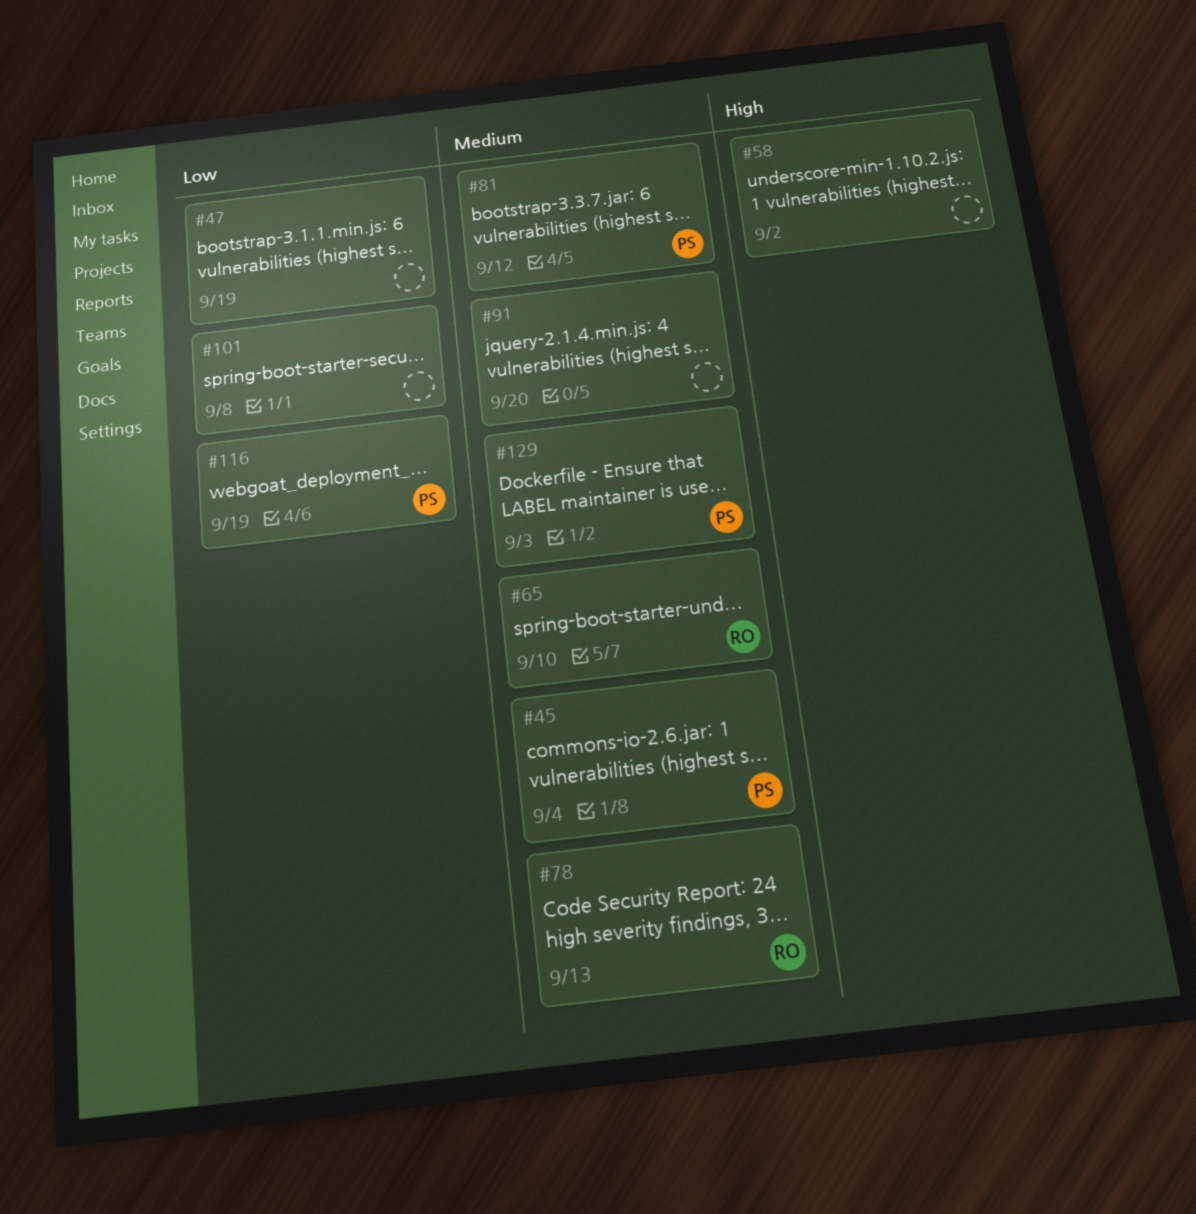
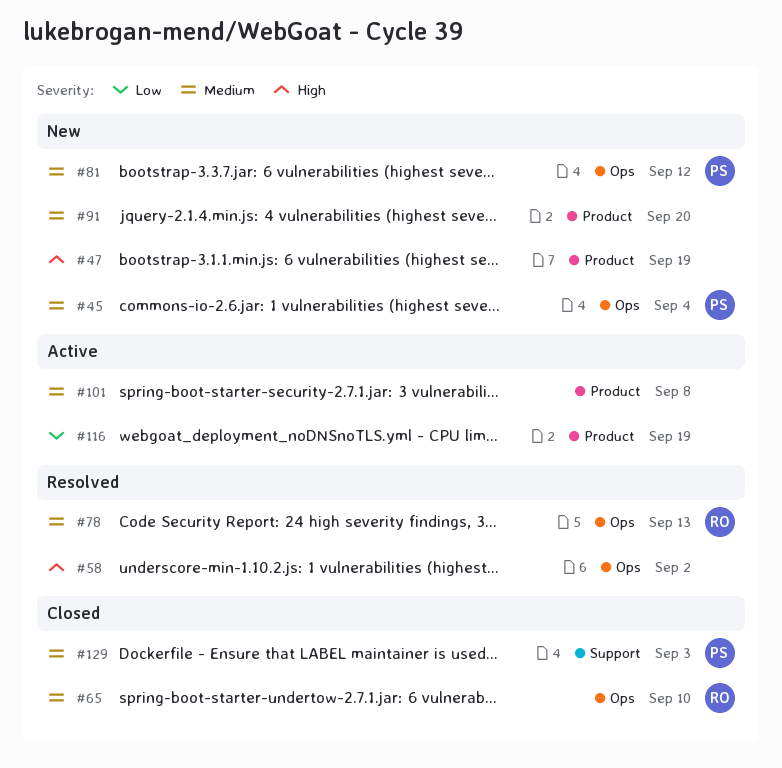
#47, priority: Low -> High
#101, priority: Low -> Medium
#116, owner: PS -> none

